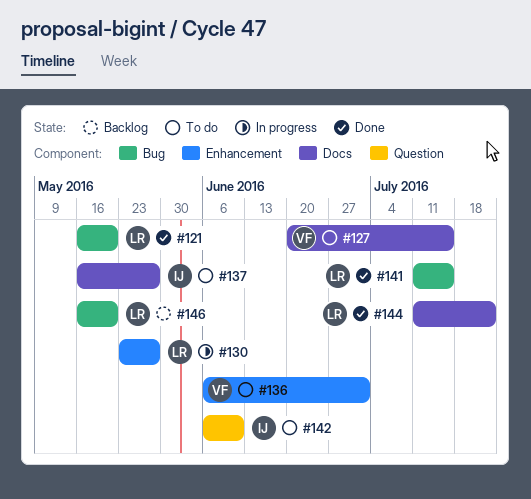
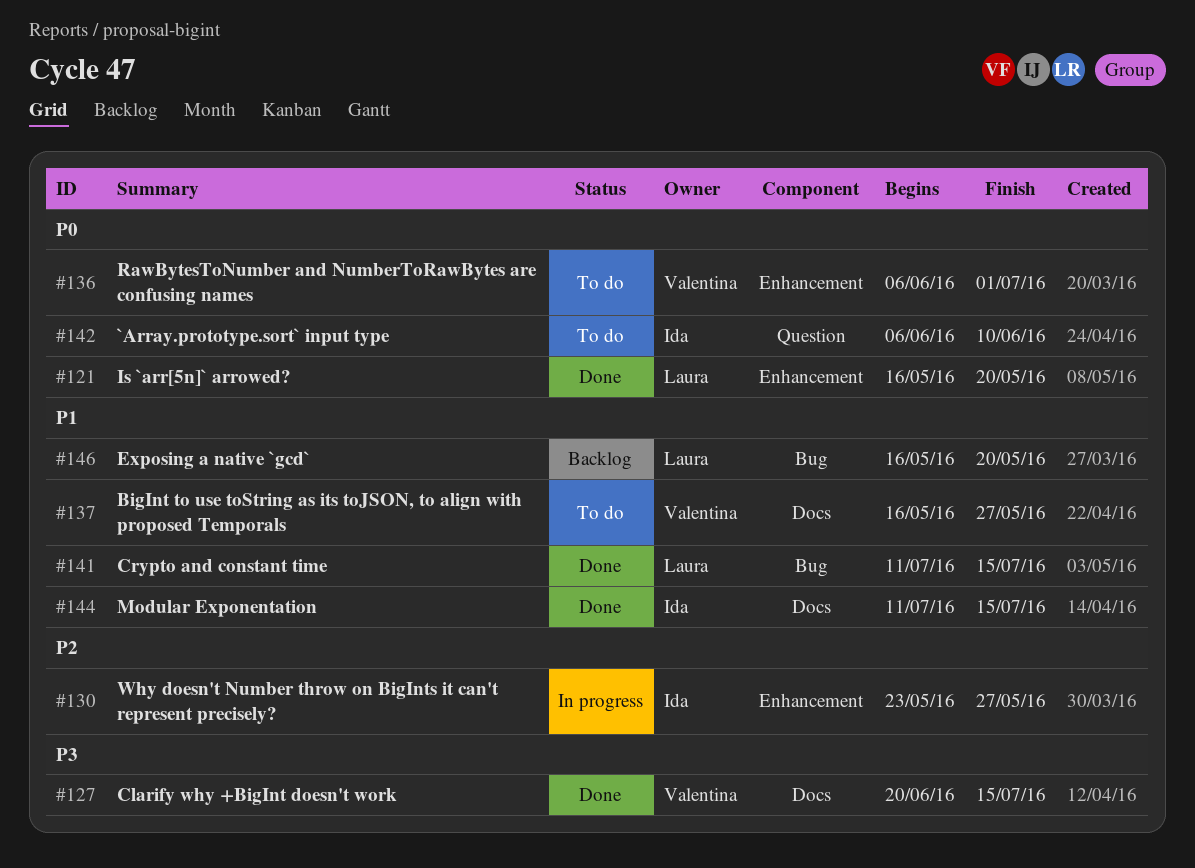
#121, label: Bug -> Enhancement
#127, status: To do -> Done
#130, owner: Laura -> Ida
#137, owner: Ida -> Valentina
#144, owner: Laura -> Ida
#144, due: Jul 22 -> Jul 15

